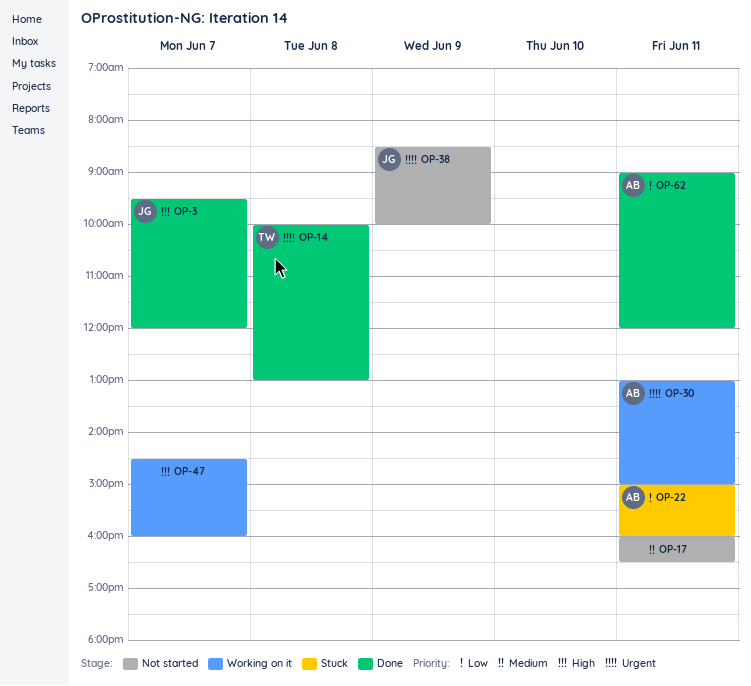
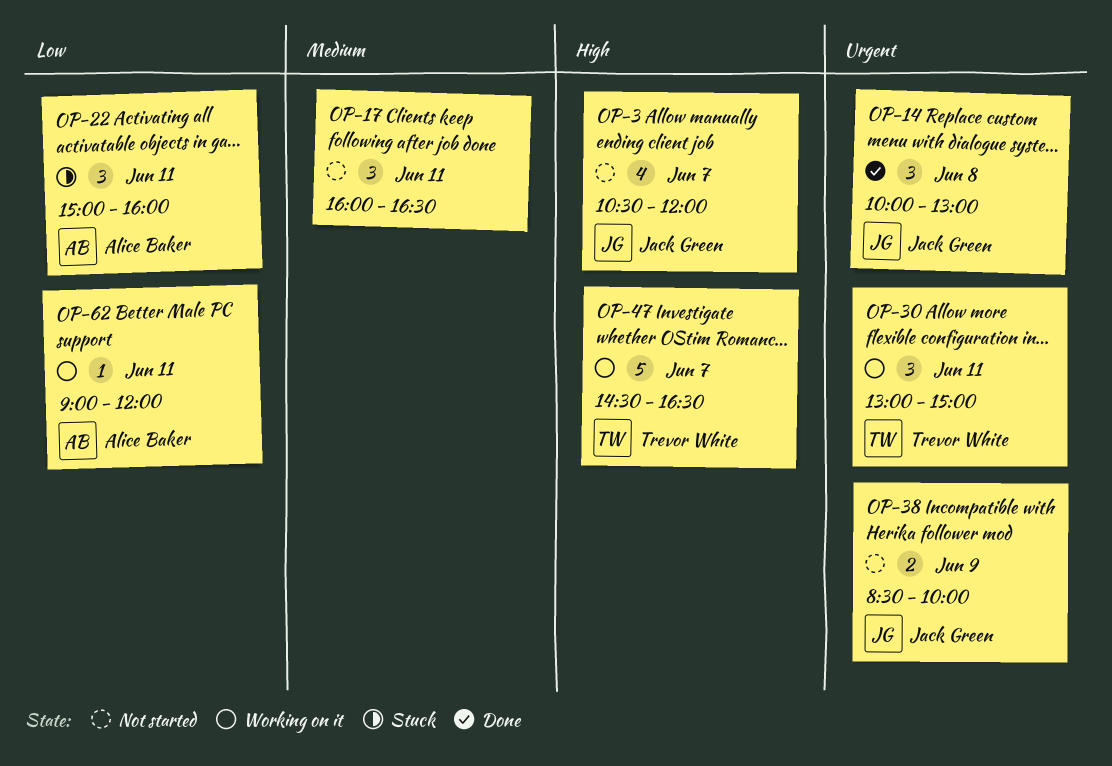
OP-3, status: Done -> Not started
OP-3, begins: 09:30 -> 10:30
OP-14, owner: Trevor White -> Jack Green
OP-30, owner: Alice Baker -> Trevor White
OP-47, owner: none -> Trevor White
OP-47, ends: 16:00 -> 16:30
OP-62, status: Done -> Working on it

